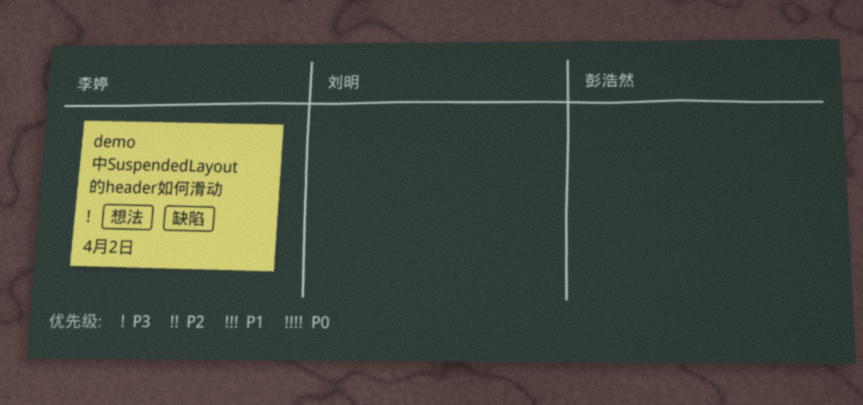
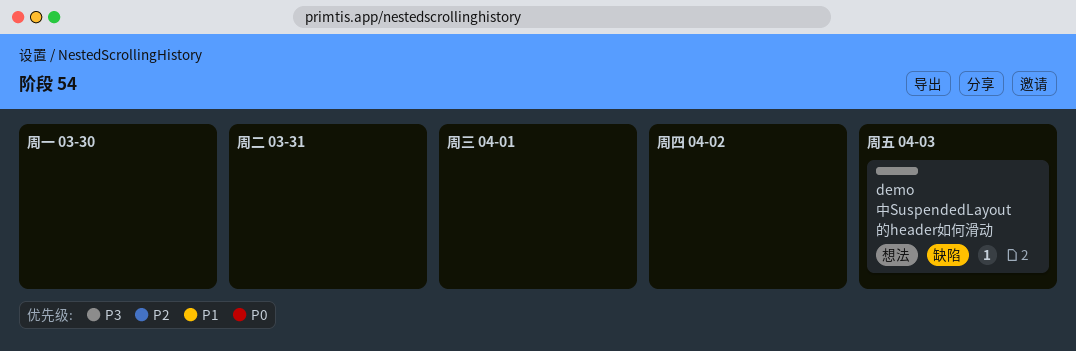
demo中SuspendedLayout的header如何滑动, due: Apr 2 -> Apr 3

